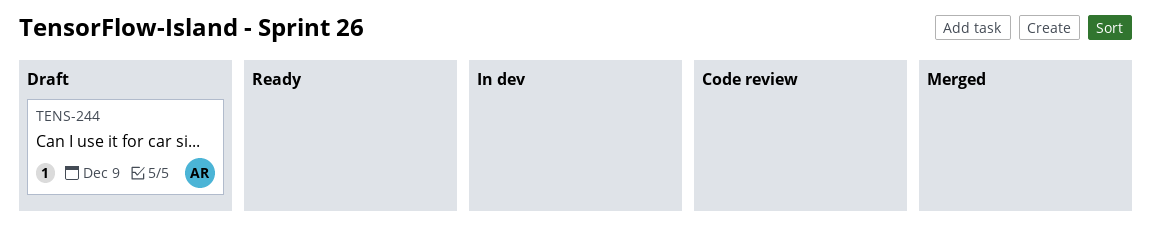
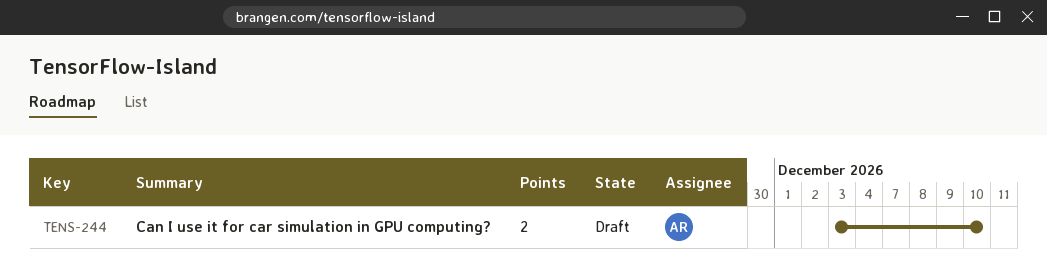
TENS-244, estimate: 1 -> 2
TENS-244, due: Dec 9 -> Dec 10

